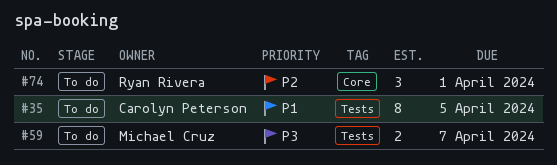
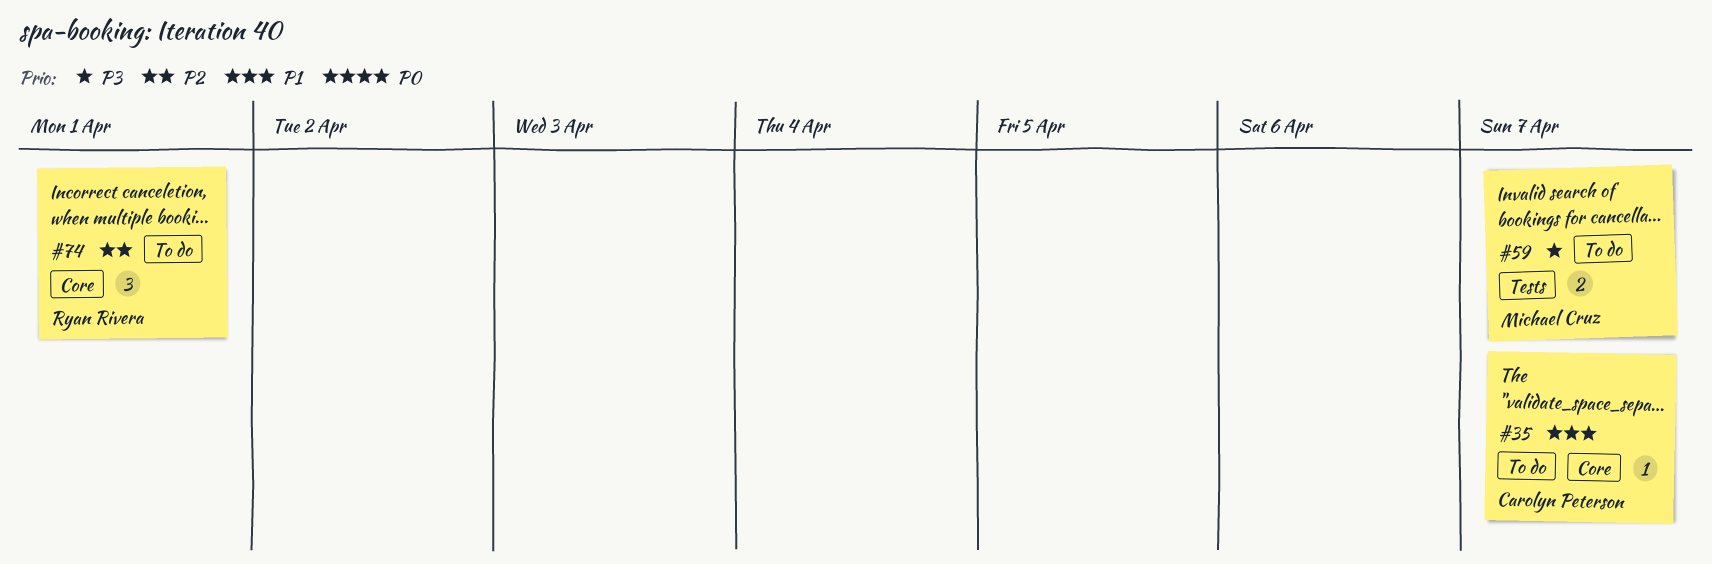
#35, label: Tests -> Core
#35, estimate: 8 -> 1
#35, due: Apr 5 -> Apr 7

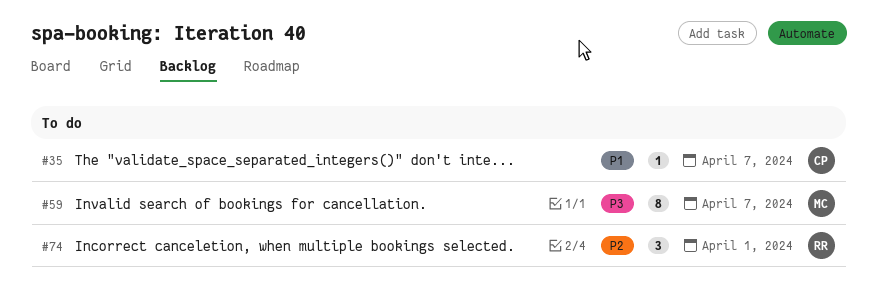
#59, estimate: 2 -> 8

